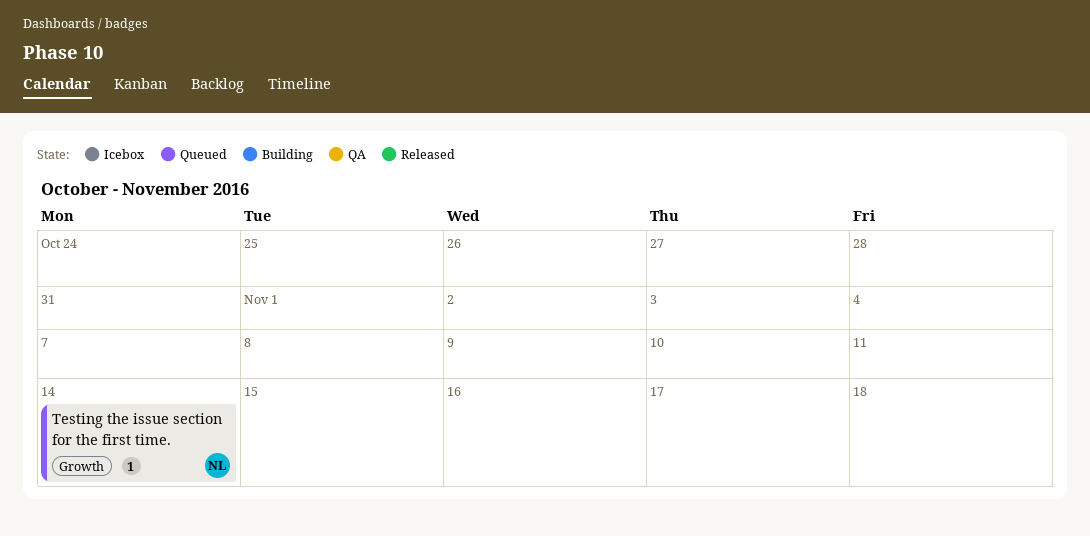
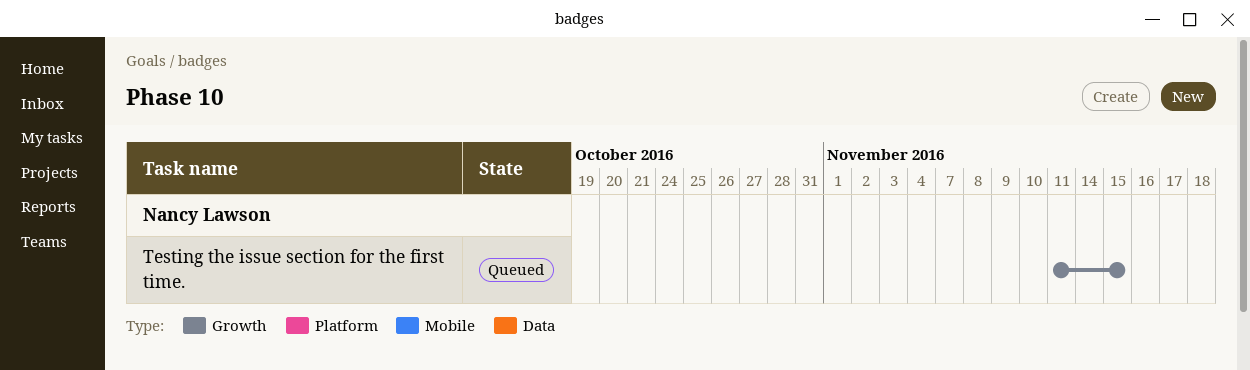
Testing the issue section for the first time., due: Nov 14 -> Nov 15

